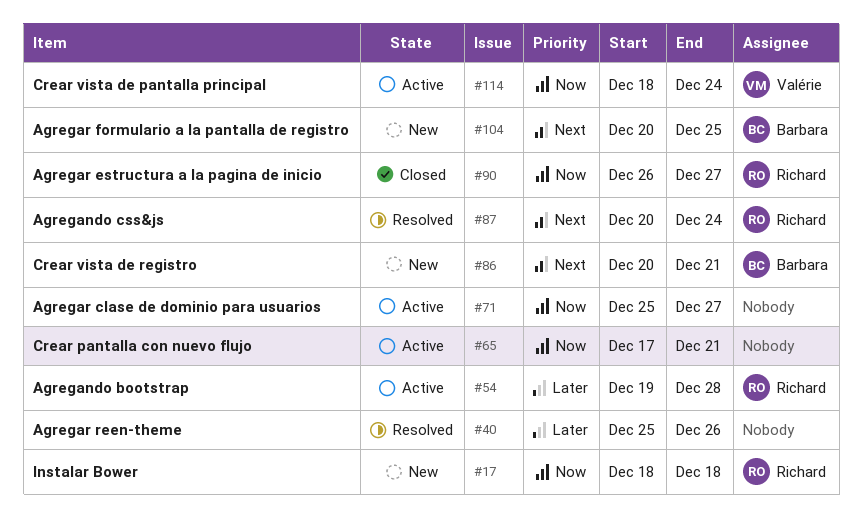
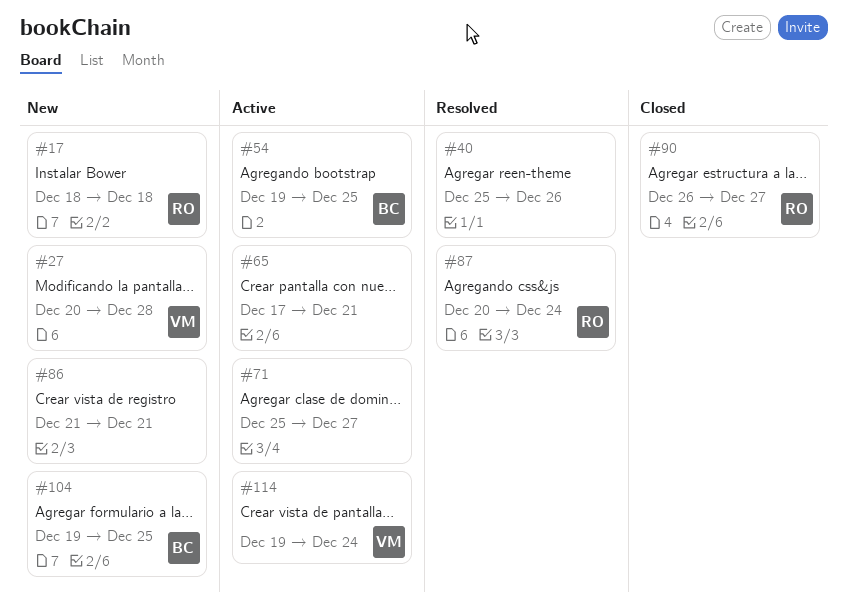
#27: none -> present
#54, owner: Richard -> Barbara
#54, due: Dec 28 -> Dec 25
#86, owner: Barbara -> none
#86, start: Dec 20 -> Dec 21
#104, start: Dec 20 -> Dec 19
#114, start: Dec 18 -> Dec 19

